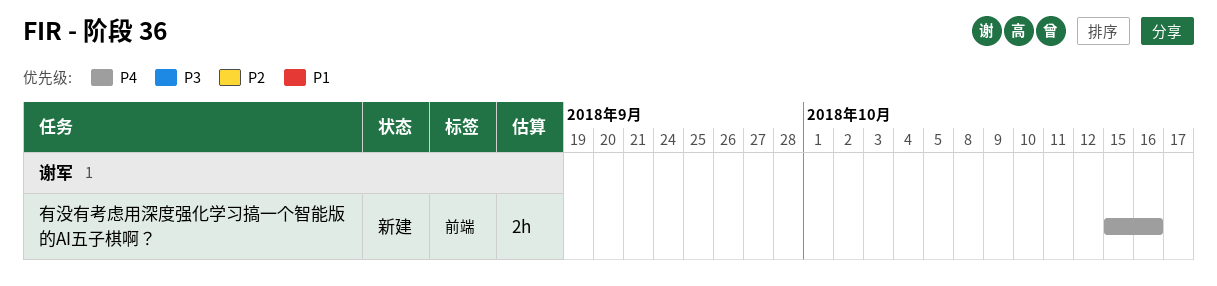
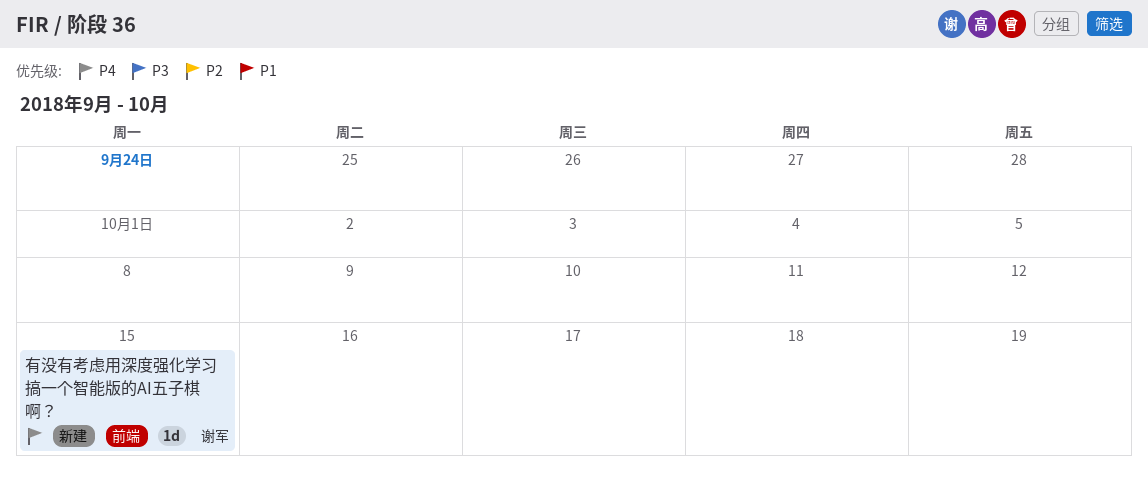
有没有考虑用深度强化学习搞一个智能版的AI五子棋啊？, estimate: 2h -> 1d
有没有考虑用深度强化学习搞一个智能版的AI五子棋啊？, due: Oct 16 -> Oct 15

